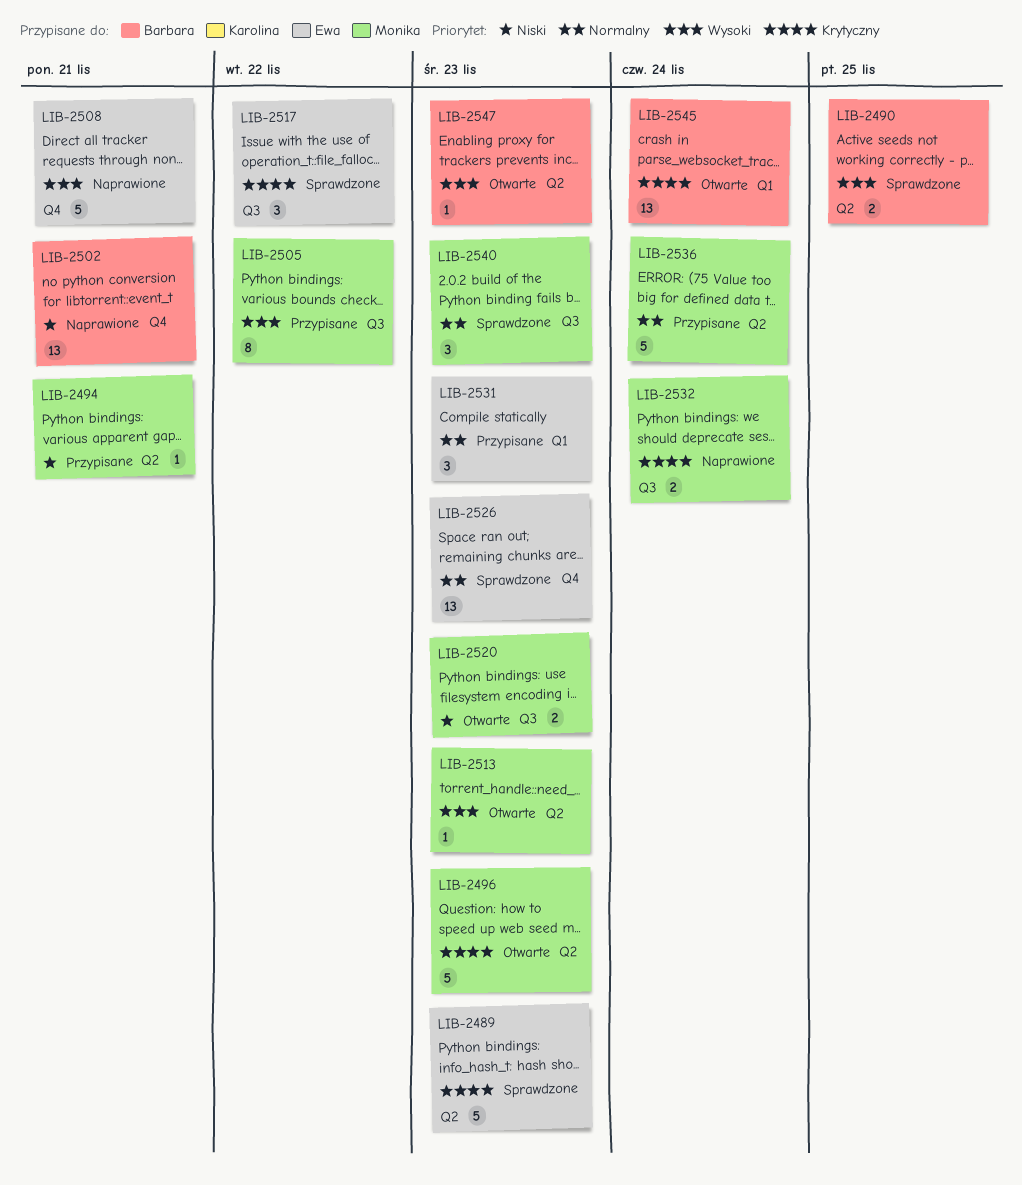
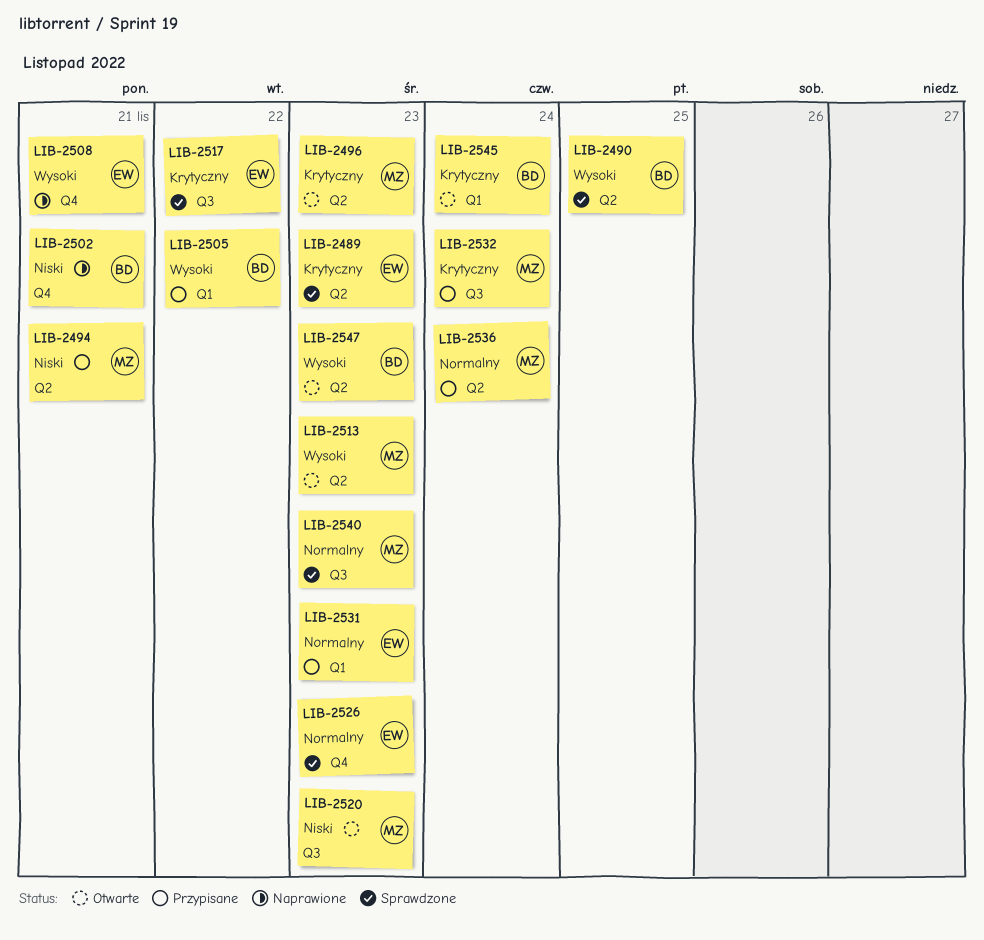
LIB-2505, owner: Monika -> Barbara
LIB-2505, label: Q3 -> Q1
LIB-2532, status: Naprawione -> Przypisane

